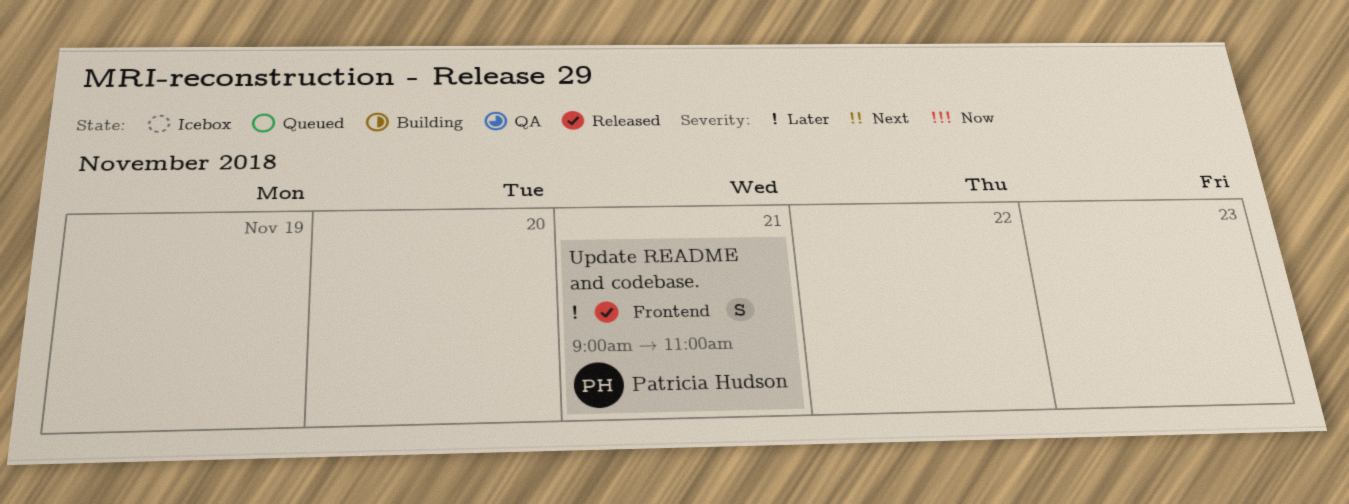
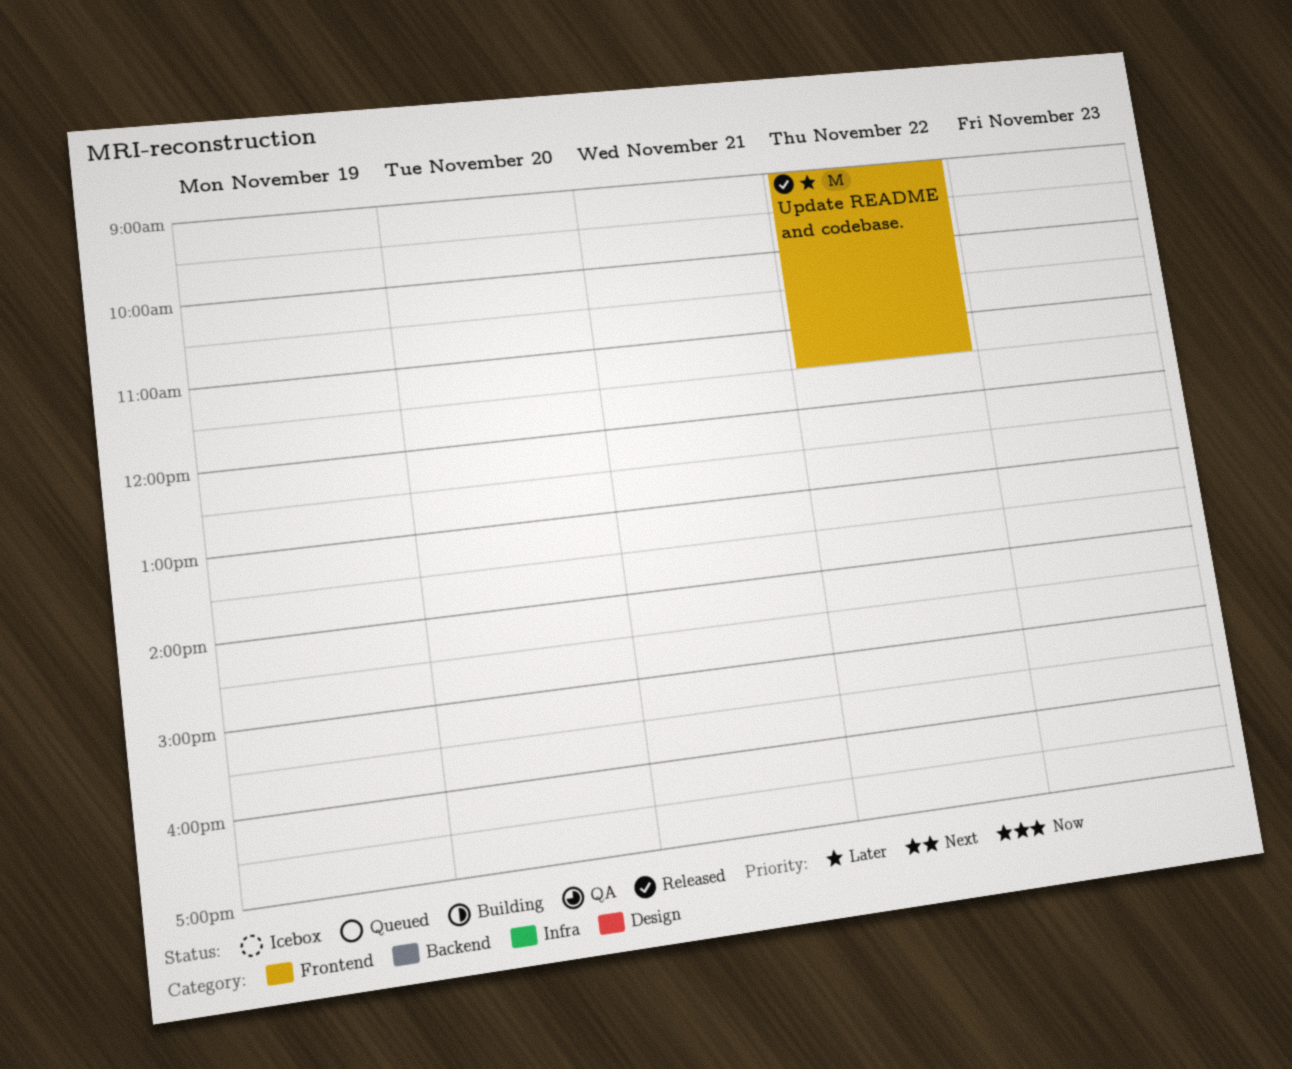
Update README and codebase., estimate: S -> M
Update README and codebase., day: Nov 21 -> Nov 22
Update README and codebase., ends: 11:00 -> 11:30

